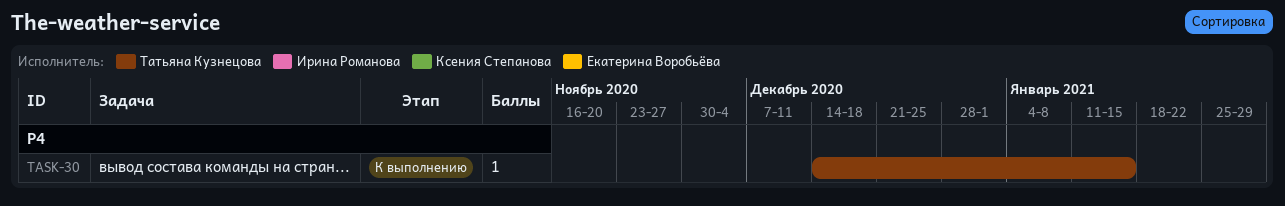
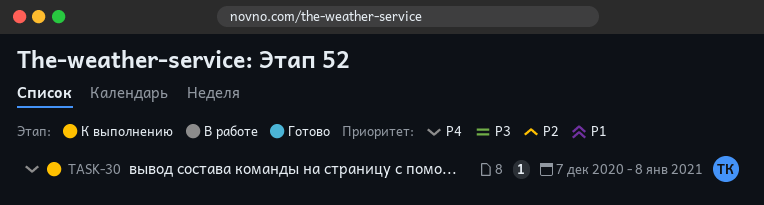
TASK-30, start: Dec 14 -> Dec 7
TASK-30, due: Jan 15 -> Jan 8

